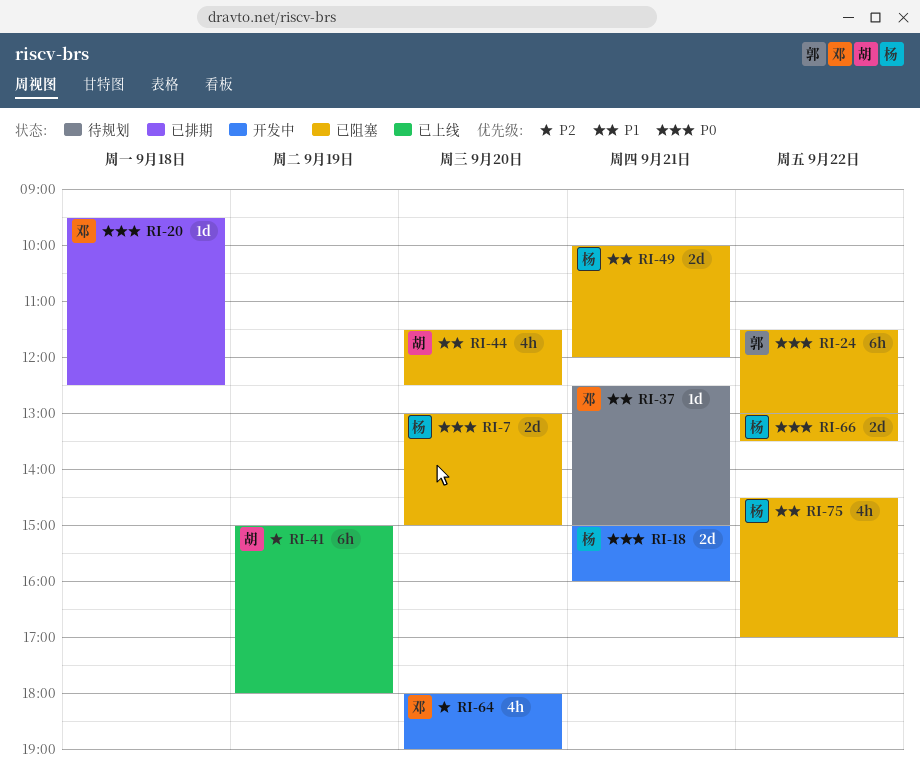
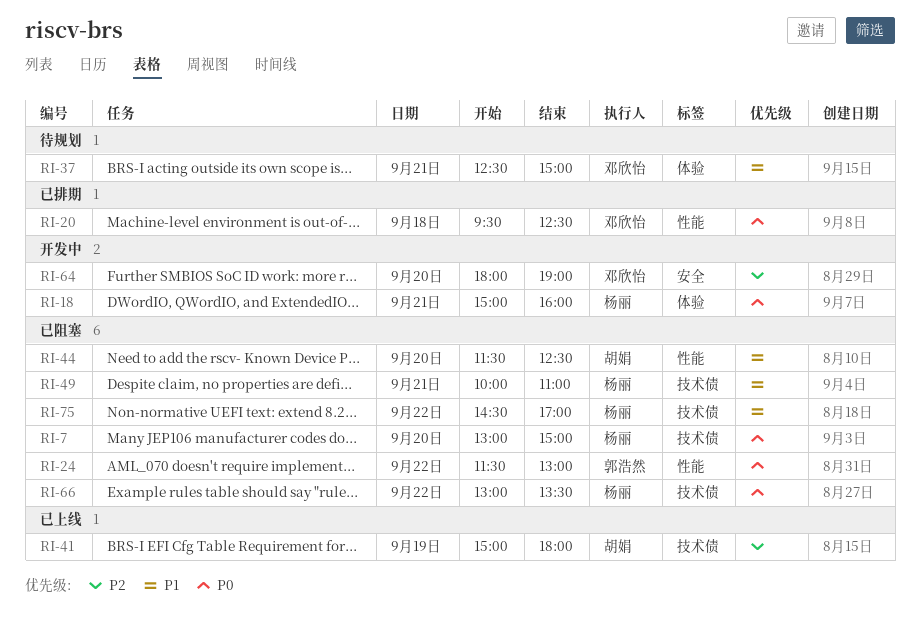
RI-49, ends: 12:00 -> 11:00

